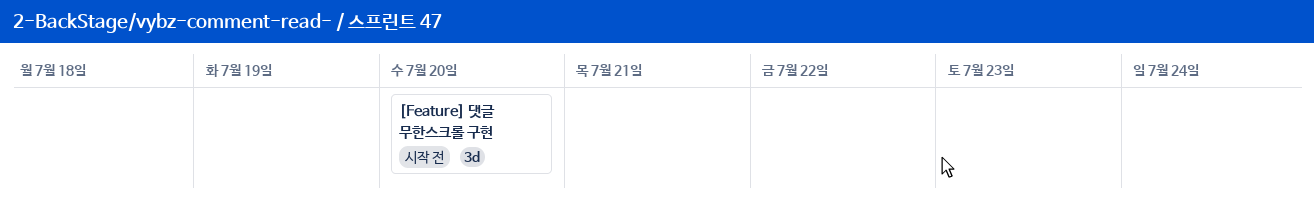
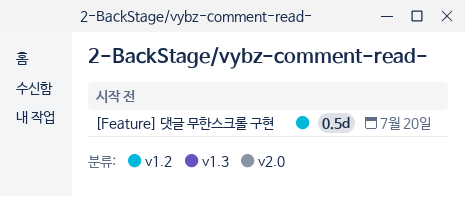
[Feature] 댓글 무한스크롤 구현, estimate: 3d -> 0.5d

